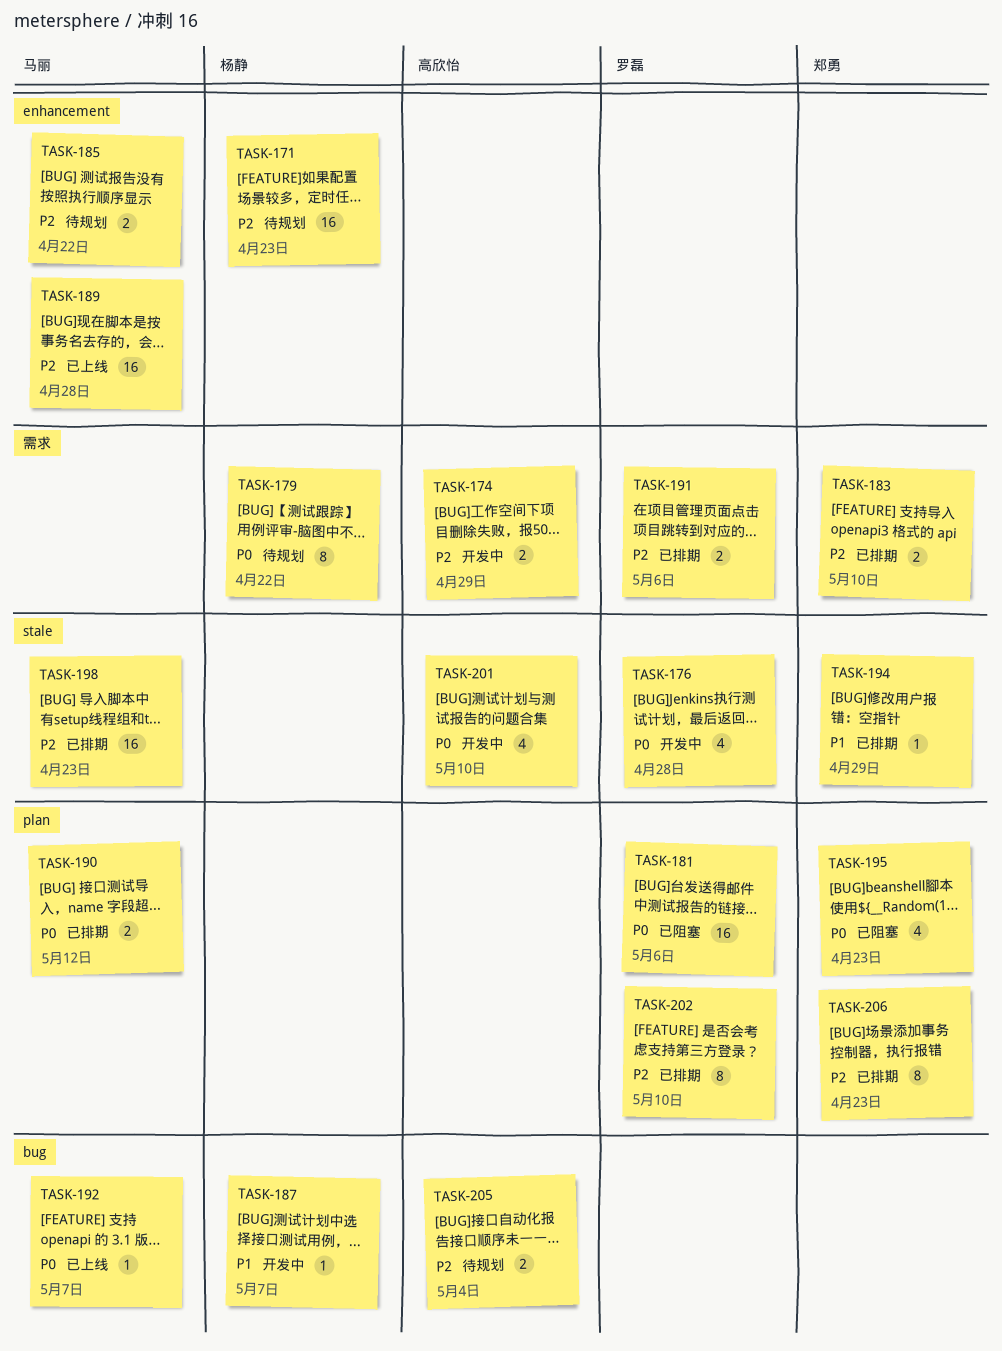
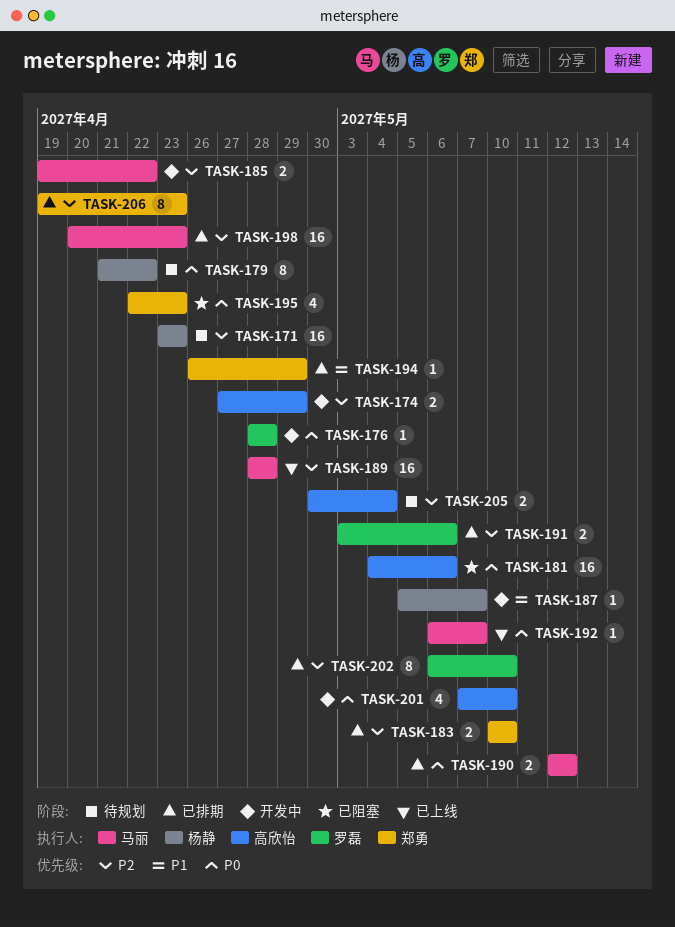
TASK-176, estimate: 4 -> 1
TASK-181, owner: 罗磊 -> 高欣怡
TASK-185, status: 待规划 -> 开发中

